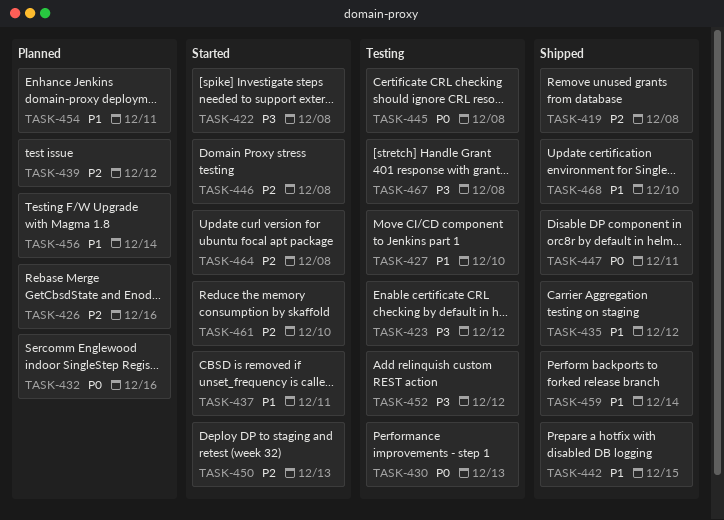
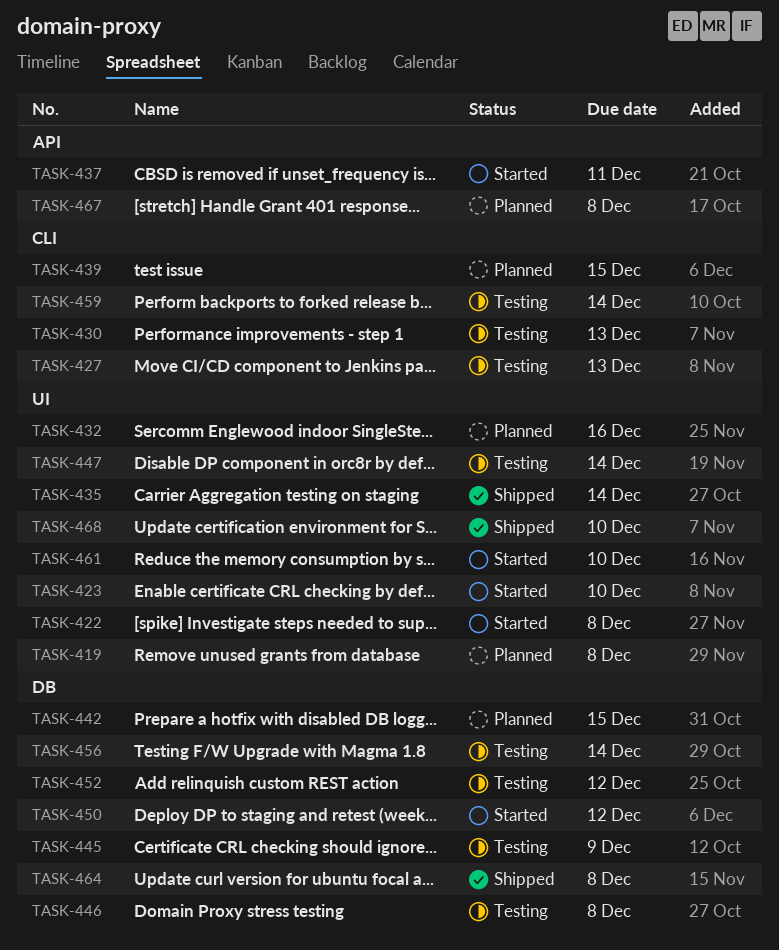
TASK-419, status: Shipped -> Planned
TASK-423, status: Testing -> Started
TASK-423, due: Dec 12 -> Dec 10
TASK-426: present -> none
TASK-427, due: Dec 10 -> Dec 13
TASK-435, due: Dec 12 -> Dec 14
TASK-439, due: Dec 12 -> Dec 15
TASK-442, status: Shipped -> Planned
TASK-445, due: Dec 8 -> Dec 9
TASK-446, status: Started -> Testing
TASK-447, status: Shipped -> Testing
TASK-447, due: Dec 11 -> Dec 14
TASK-450, due: Dec 13 -> Dec 12
TASK-454: present -> none
TASK-456, status: Planned -> Testing
TASK-459, status: Shipped -> Testing
TASK-464, status: Started -> Shipped
TASK-467, status: Testing -> Planned

